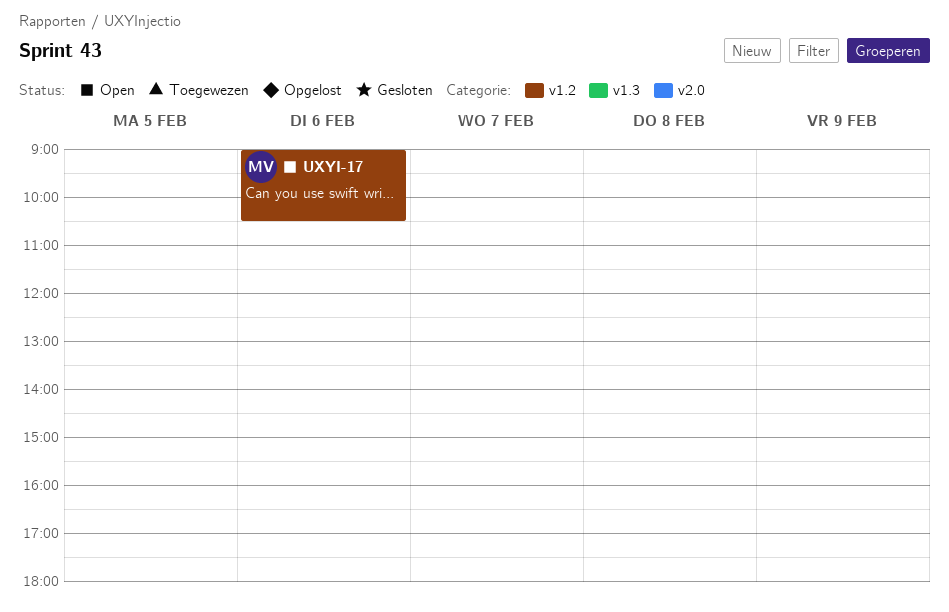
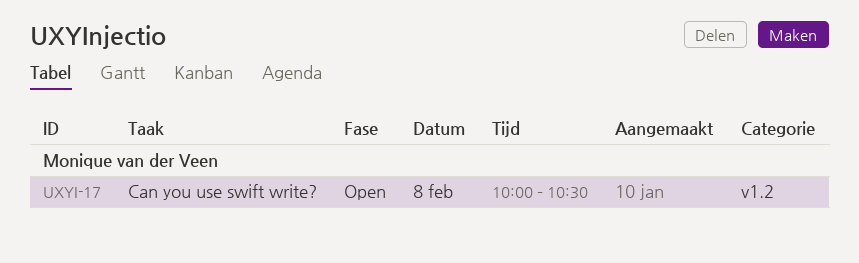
UXYI-17, day: Feb 6 -> Feb 8
UXYI-17, begins: 09:00 -> 10:00

